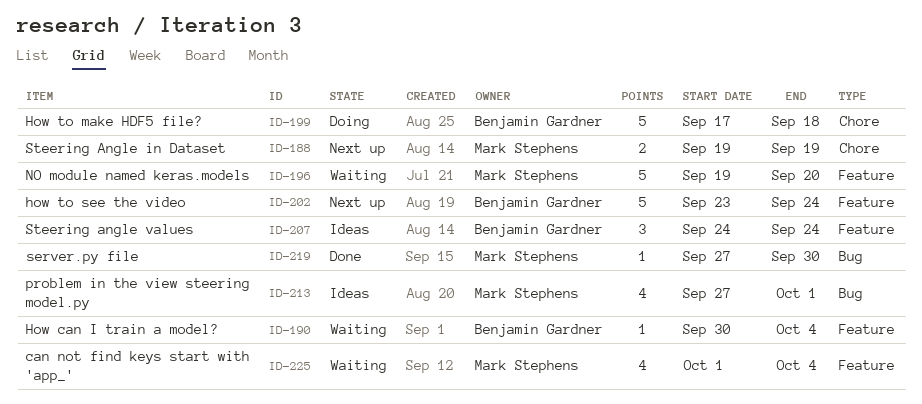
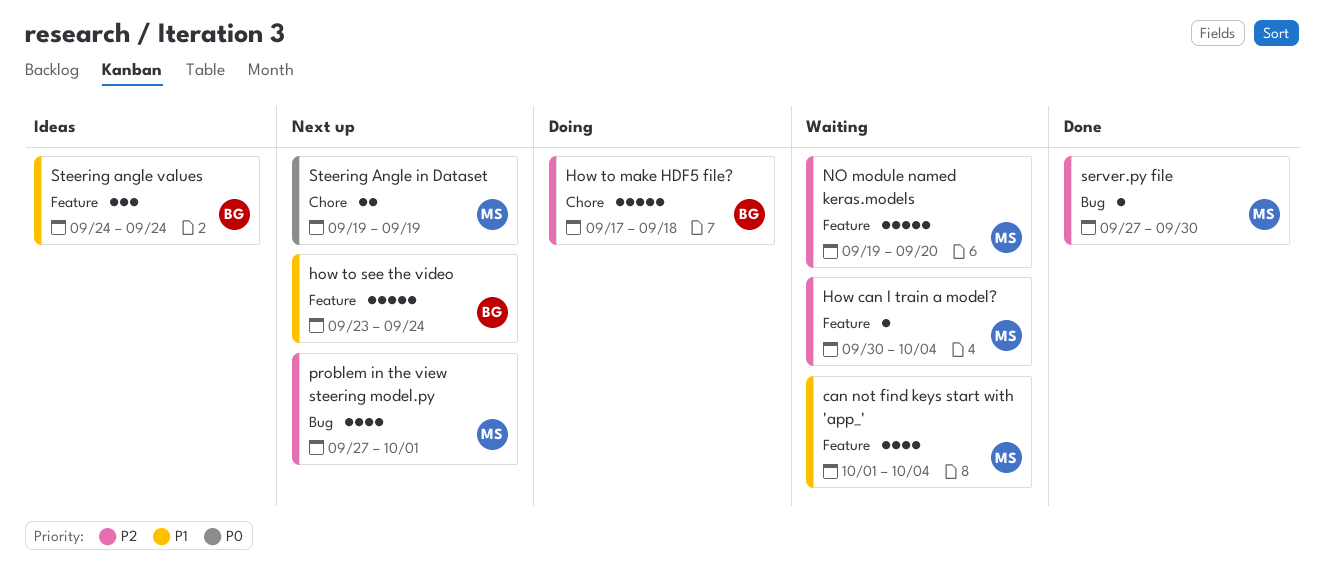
How can I train a model?, owner: Benjamin Gardner -> Mark Stephens
problem in the view steering model.py, status: Ideas -> Next up

